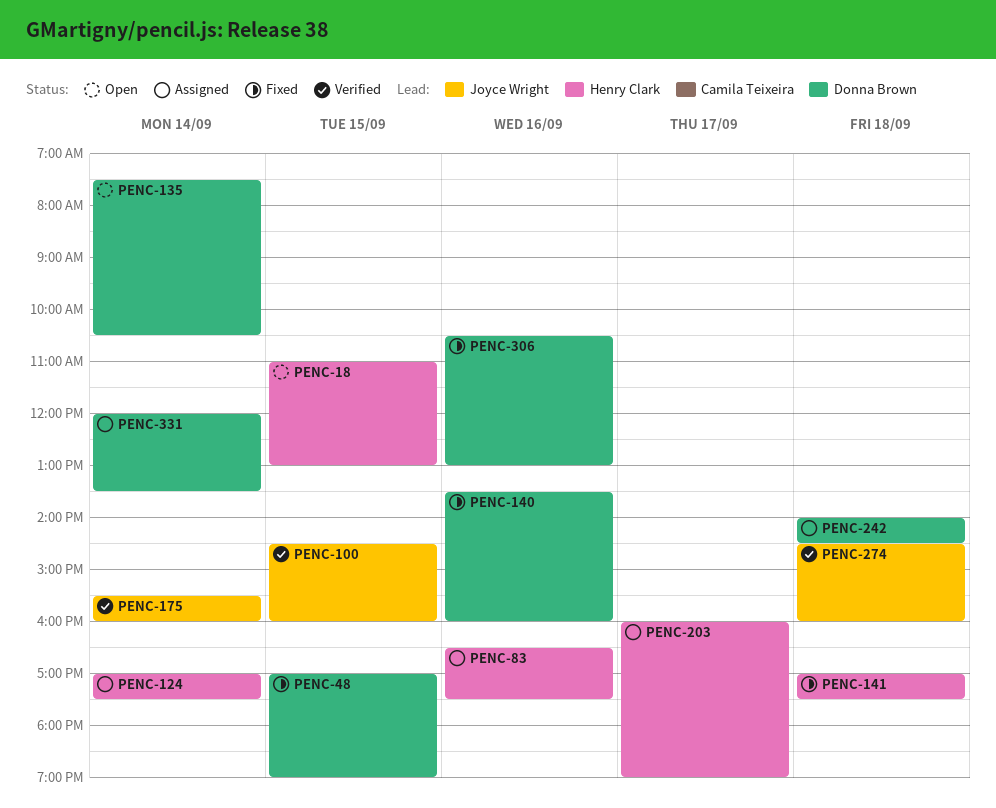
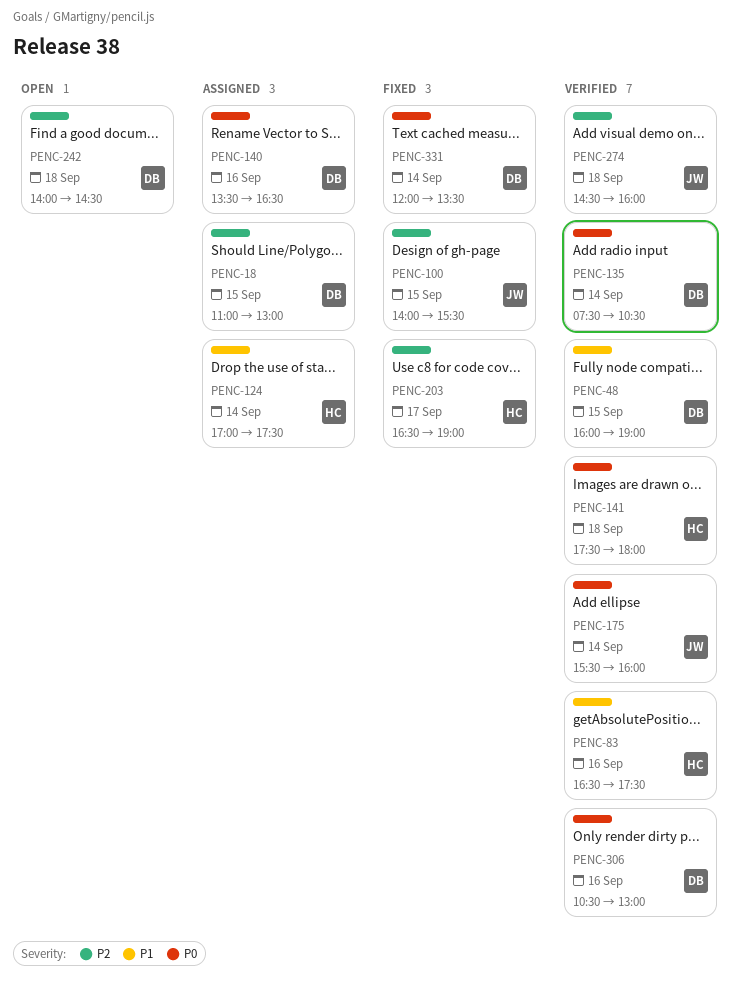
PENC-18, status: Open -> Assigned
PENC-18, owner: Henry Clark -> Donna Brown
PENC-48, status: Fixed -> Verified
PENC-48, begins: 17:00 -> 16:00
PENC-83, status: Assigned -> Verified
PENC-100, status: Verified -> Fixed
PENC-100, begins: 14:30 -> 14:00
PENC-100, ends: 16:00 -> 15:30
PENC-135, status: Open -> Verified
PENC-140, status: Fixed -> Assigned
PENC-140, ends: 16:00 -> 16:30
PENC-141, status: Fixed -> Verified
PENC-141, begins: 17:00 -> 17:30
PENC-141, ends: 17:30 -> 18:00
PENC-203, status: Assigned -> Fixed
PENC-203, begins: 16:00 -> 16:30
PENC-242, status: Assigned -> Open
PENC-306, status: Fixed -> Verified
PENC-331, status: Assigned -> Fixed

